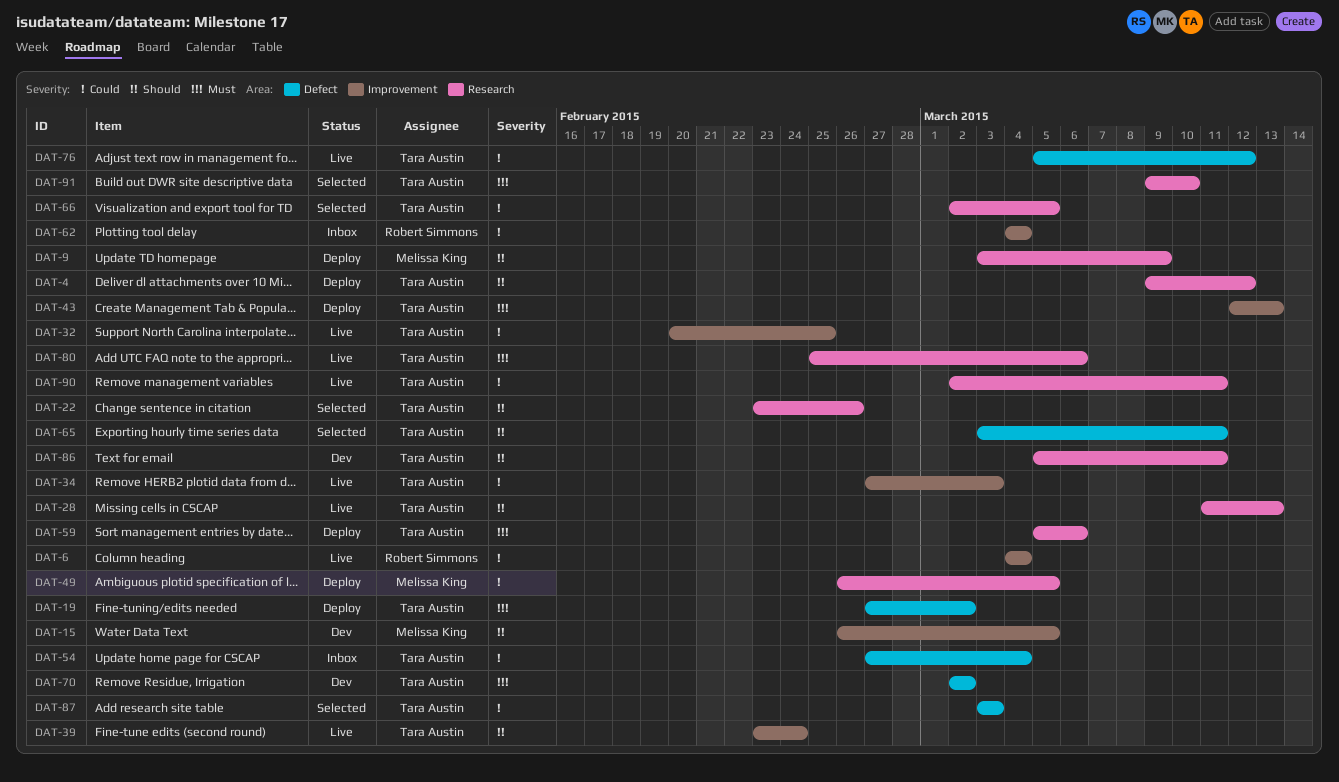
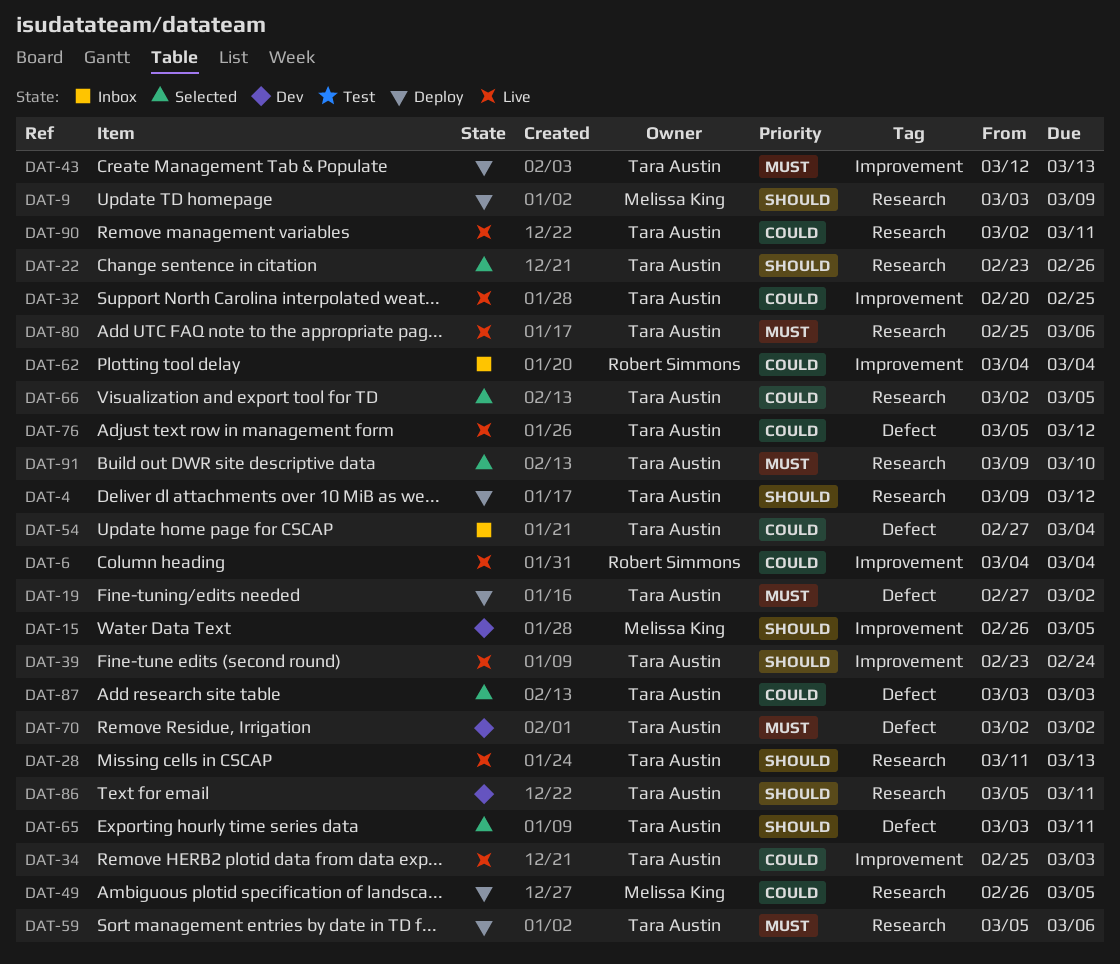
DAT-34, start: Feb 27 -> Feb 25

